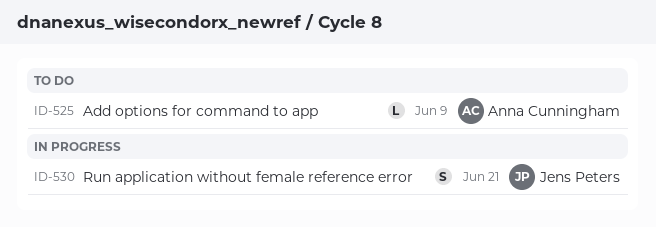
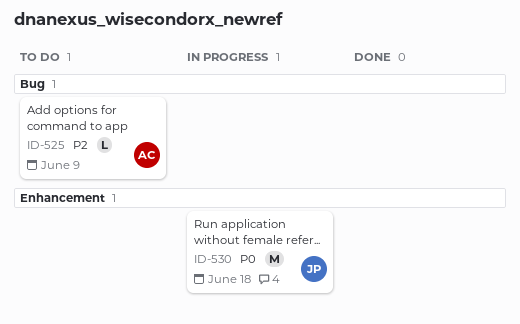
ID-530, estimate: S -> M
ID-530, due: Jun 21 -> Jun 18

